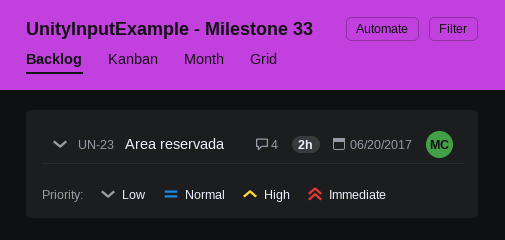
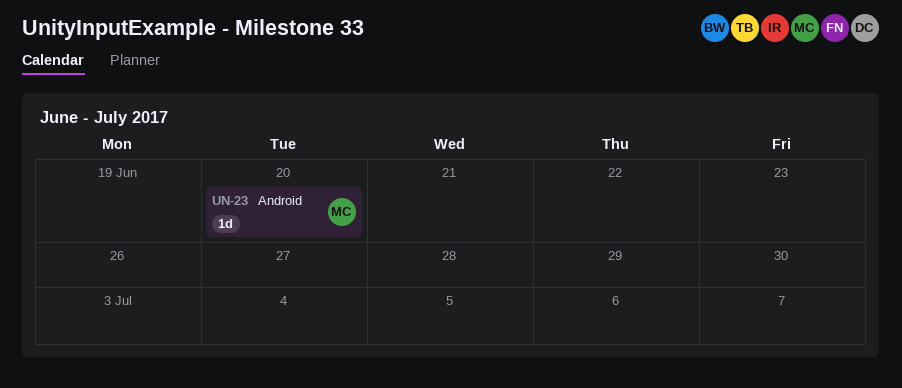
UN-23, estimate: 2h -> 1d

